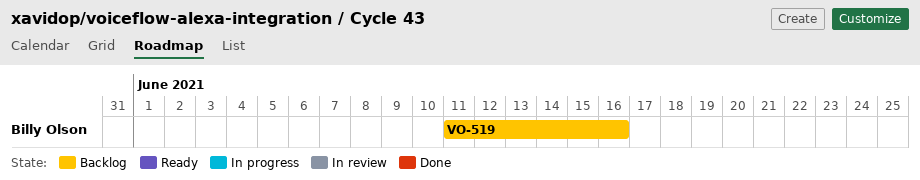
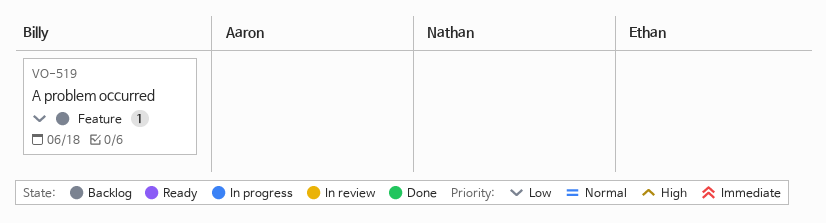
VO-519, due: Jun 16 -> Jun 18

